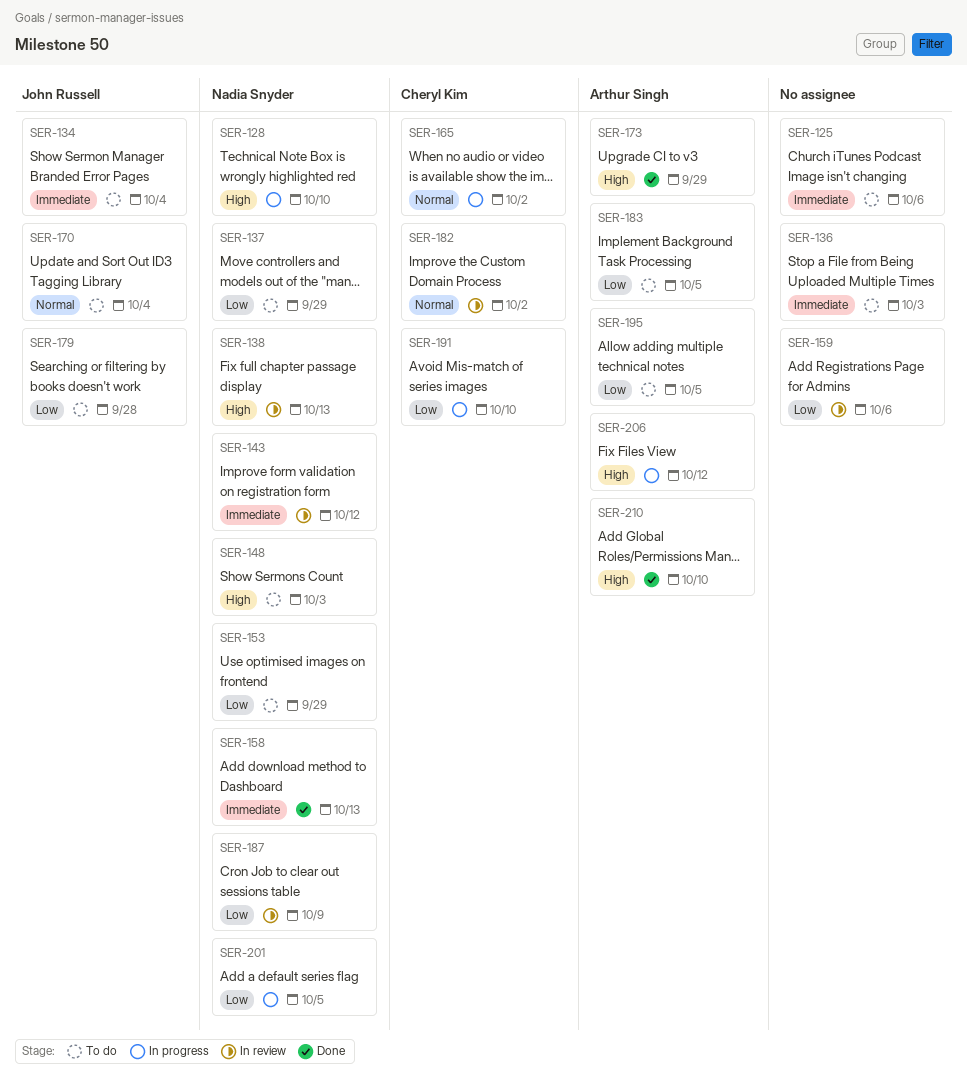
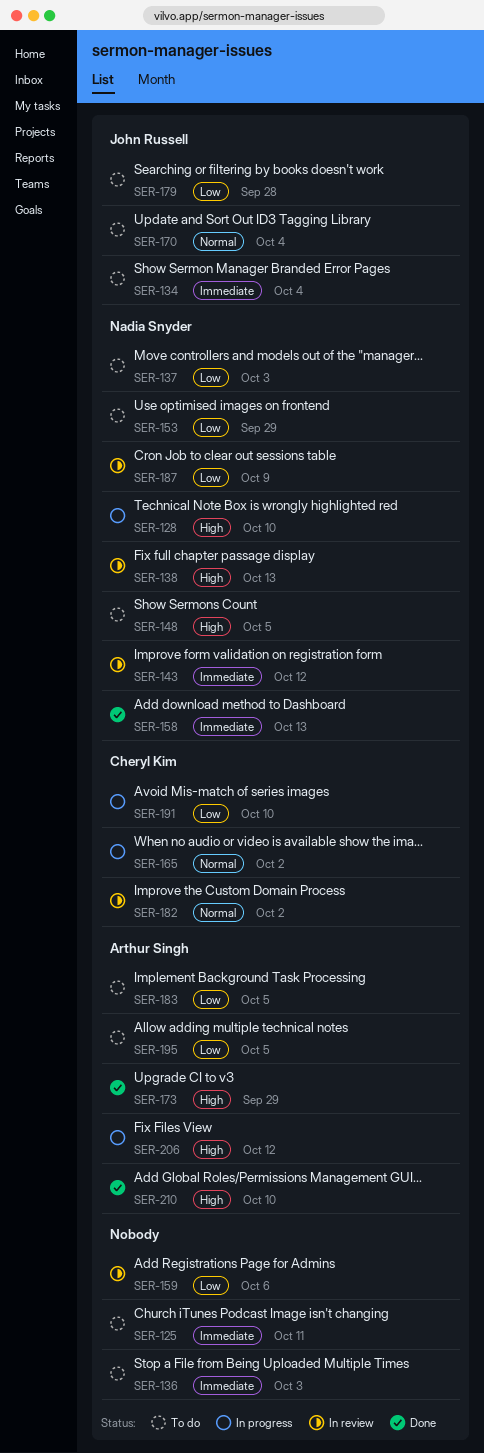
SER-125, due: Oct 6 -> Oct 11
SER-137, due: Sep 29 -> Oct 3
SER-148, due: Oct 3 -> Oct 5
SER-201: present -> none

